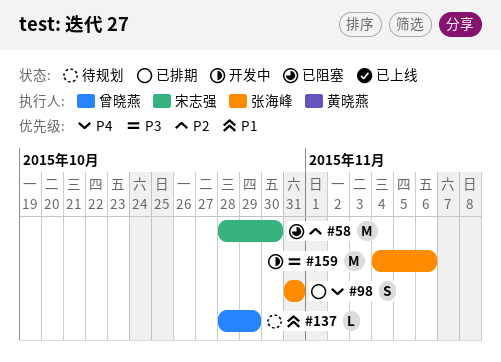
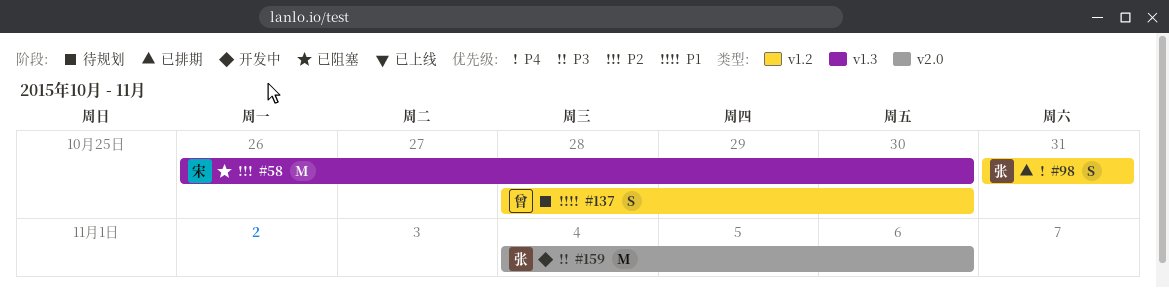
#58, start: Oct 28 -> Oct 26
#137, estimate: L -> S
#137, due: Oct 29 -> Oct 30

